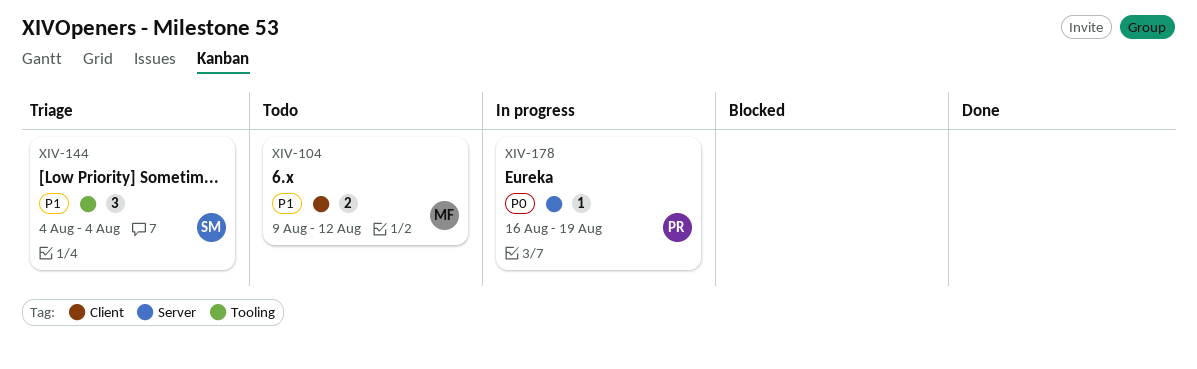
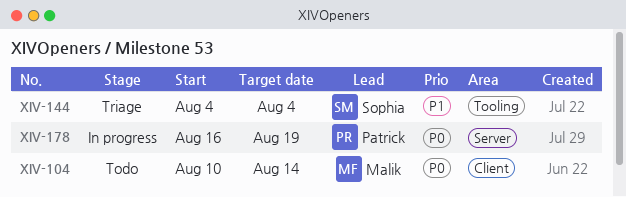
XIV-104, priority: P1 -> P0
XIV-104, start: Aug 9 -> Aug 10
XIV-104, due: Aug 12 -> Aug 14

